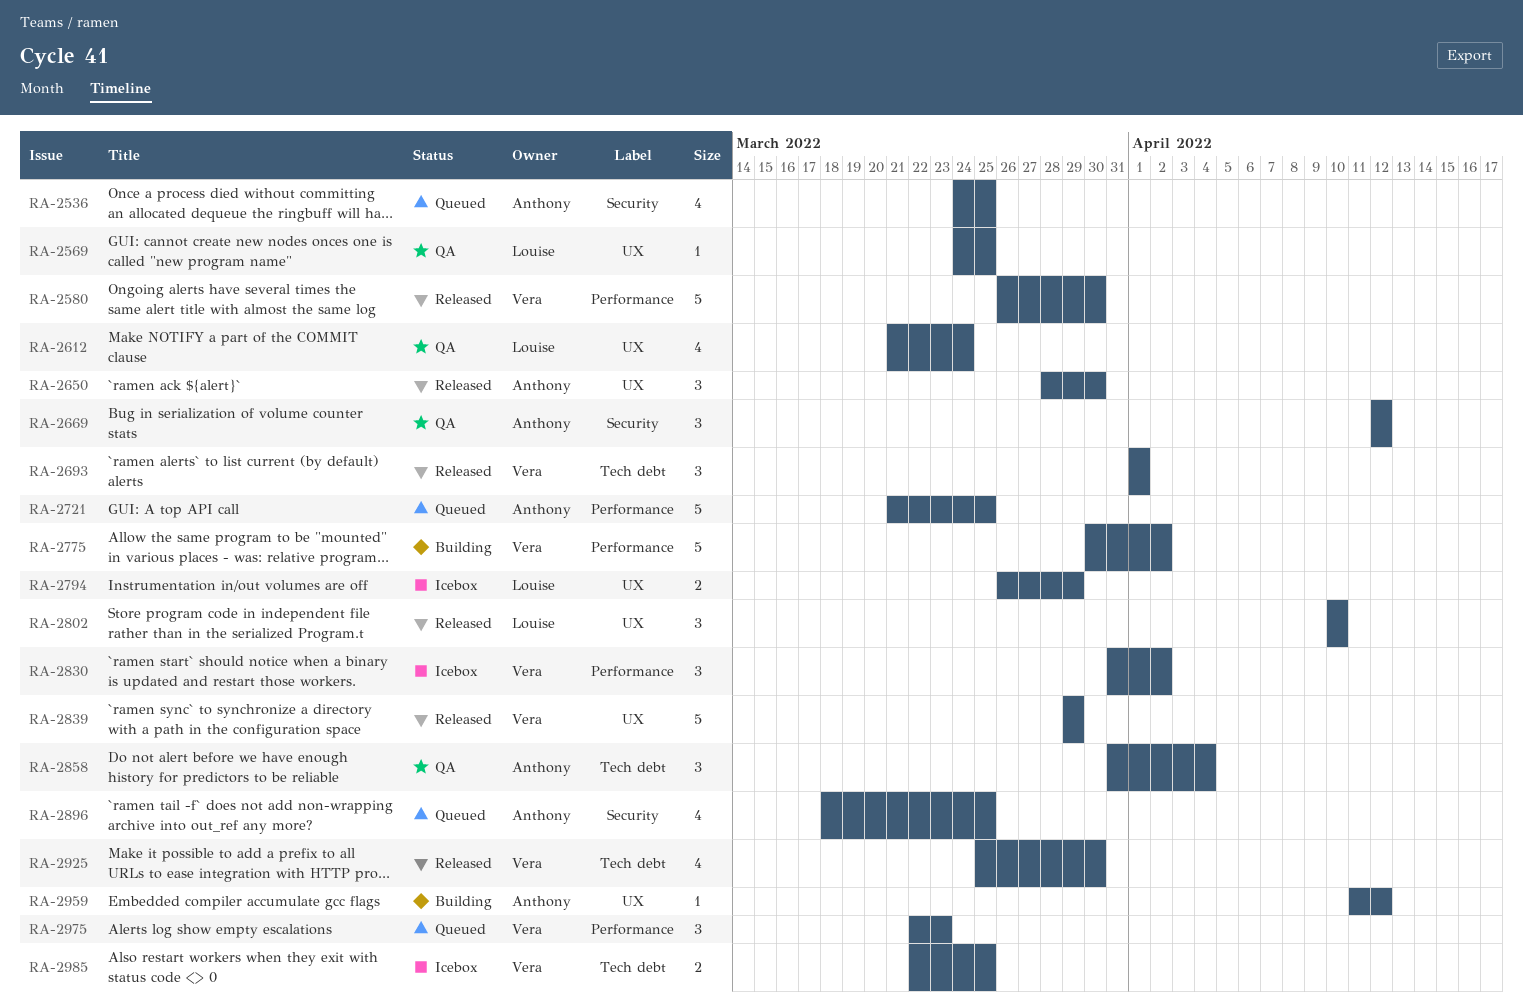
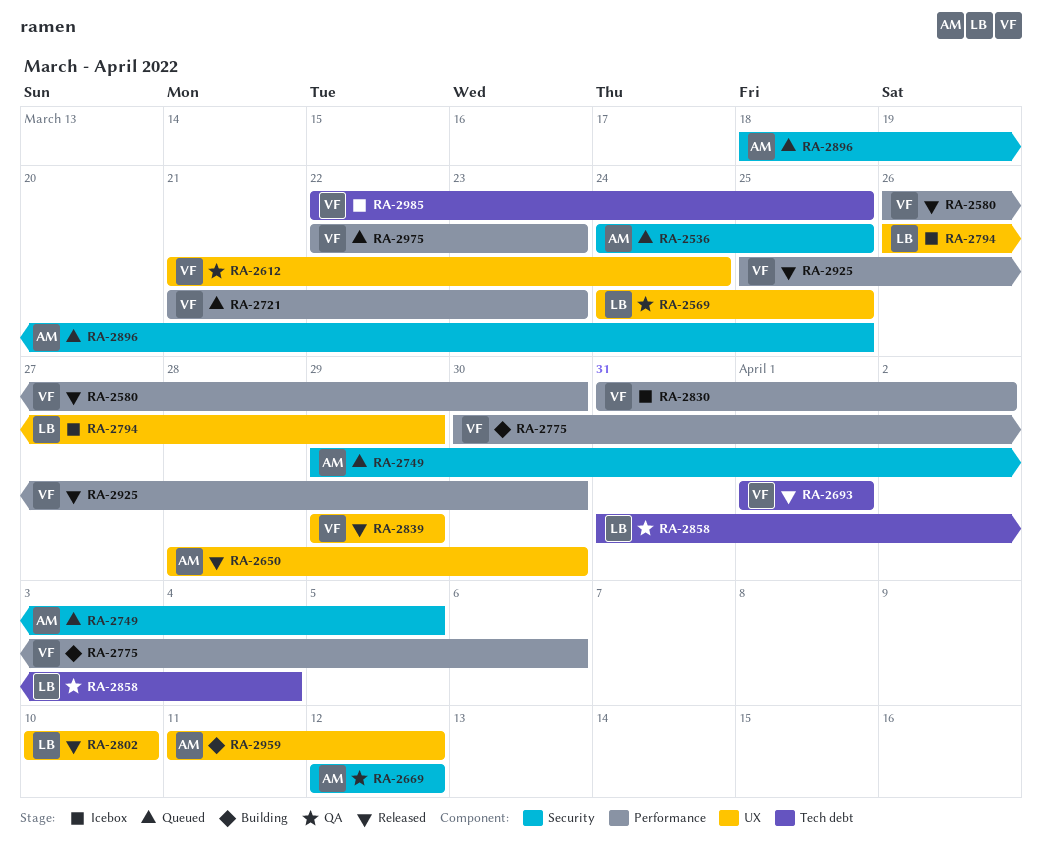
RA-2612, owner: Louise -> Vera
RA-2721, owner: Anthony -> Vera
RA-2721, due: Mar 25 -> Mar 23
RA-2749: none -> present
RA-2775, due: Apr 2 -> Apr 6
RA-2858, owner: Anthony -> Louise
RA-2925, label: Tech debt -> Performance

